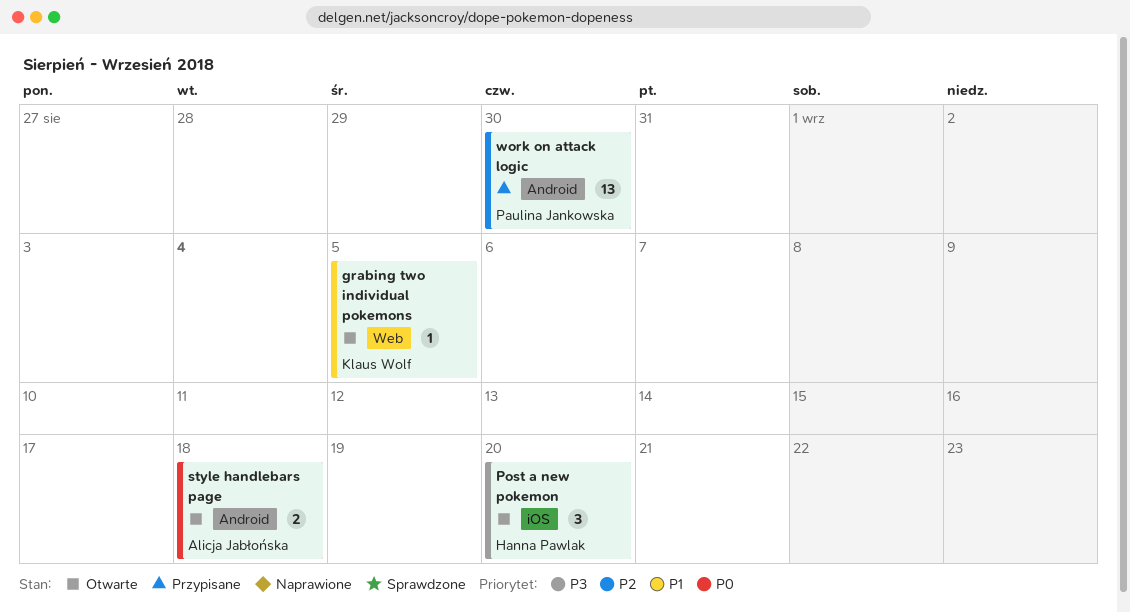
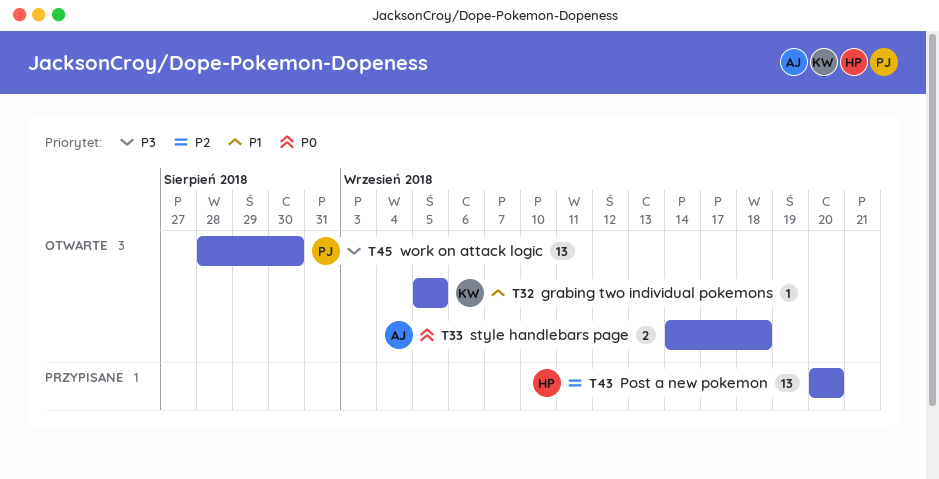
Post a new pokemon, status: Otwarte -> Przypisane
Post a new pokemon, priority: P3 -> P2
Post a new pokemon, estimate: 3 -> 13
work on attack logic, status: Przypisane -> Otwarte
work on attack logic, priority: P2 -> P3

